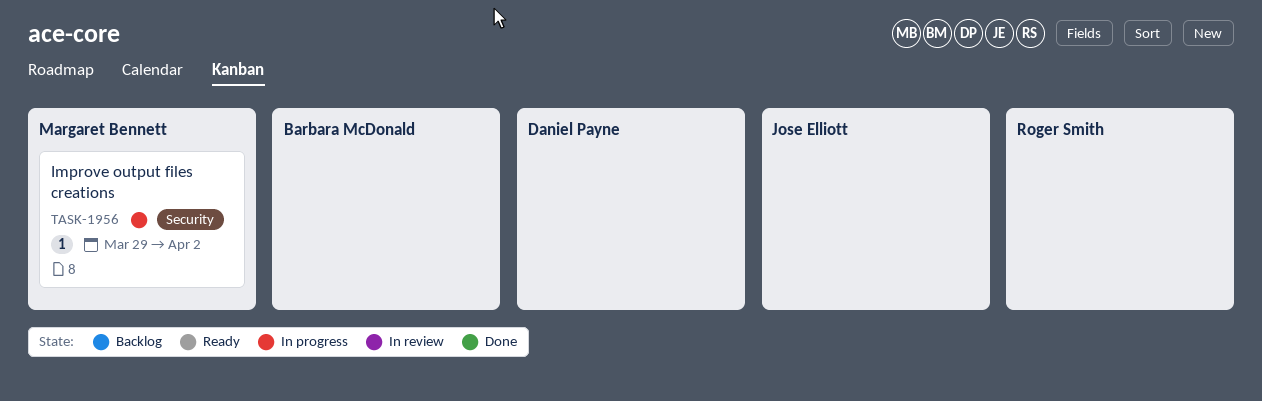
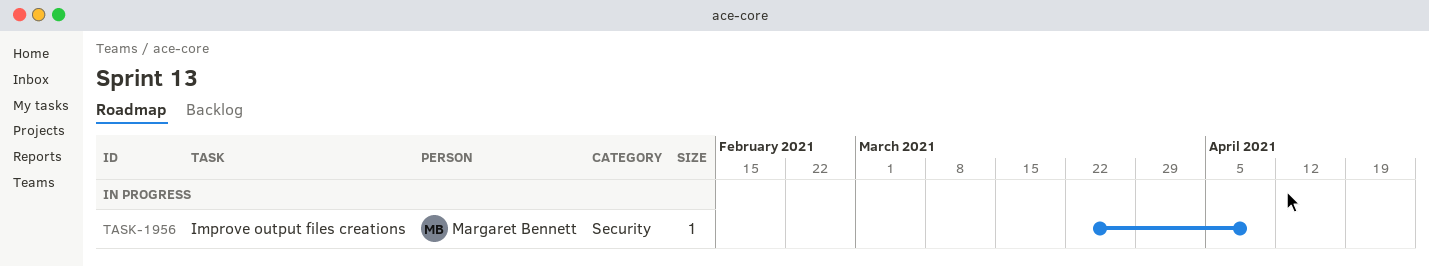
TASK-1956, start: Mar 29 -> Mar 22
TASK-1956, due: Apr 2 -> Apr 9

